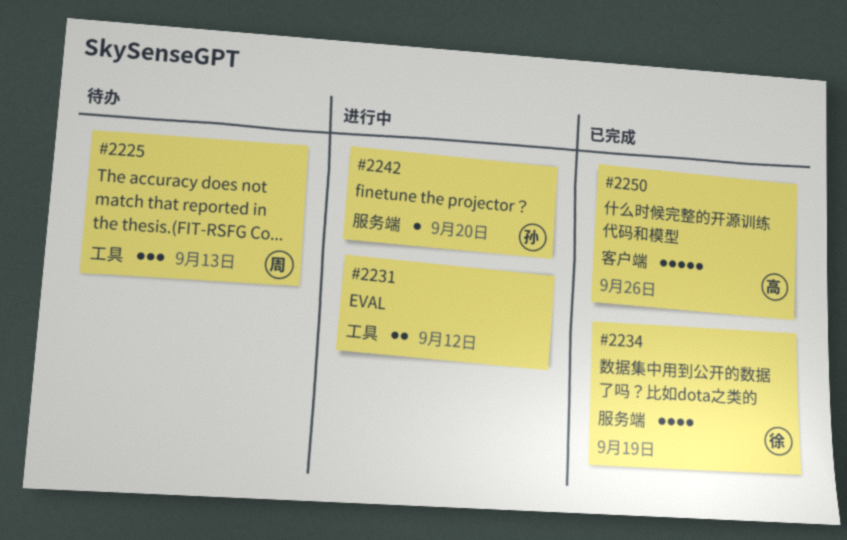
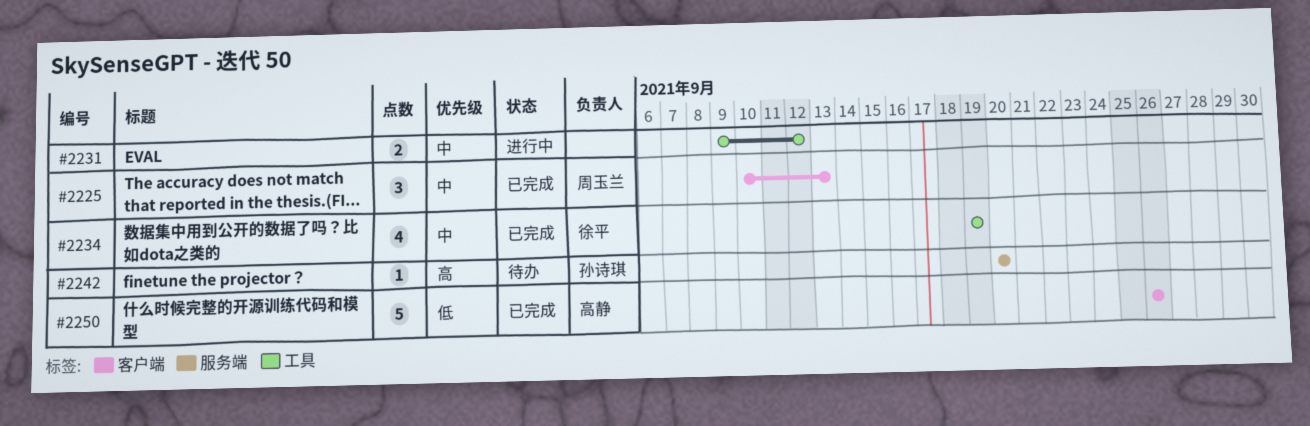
#2225, status: 待办 -> 已完成
#2225, label: 工具 -> 客户端
#2234, label: 服务端 -> 工具
#2242, status: 进行中 -> 待办

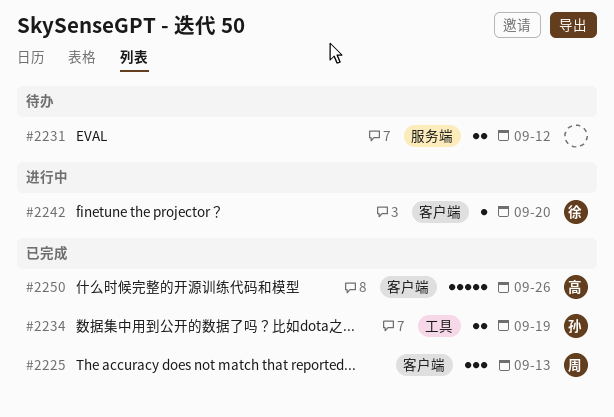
#2231, status: 进行中 -> 待办
#2231, label: 工具 -> 服务端
#2234, owner: 徐平 -> 孙诗琪
#2234, estimate: 4 -> 2
#2242, status: 待办 -> 进行中
#2242, owner: 孙诗琪 -> 徐平
#2242, label: 服务端 -> 客户端

